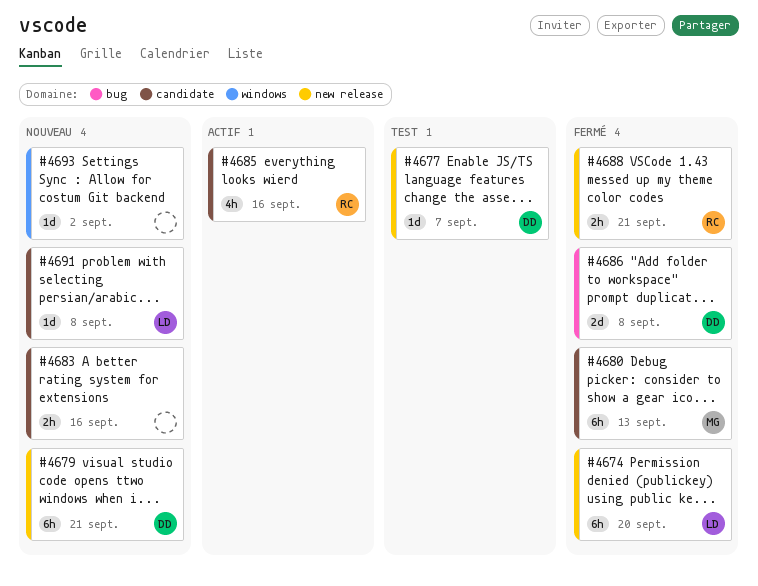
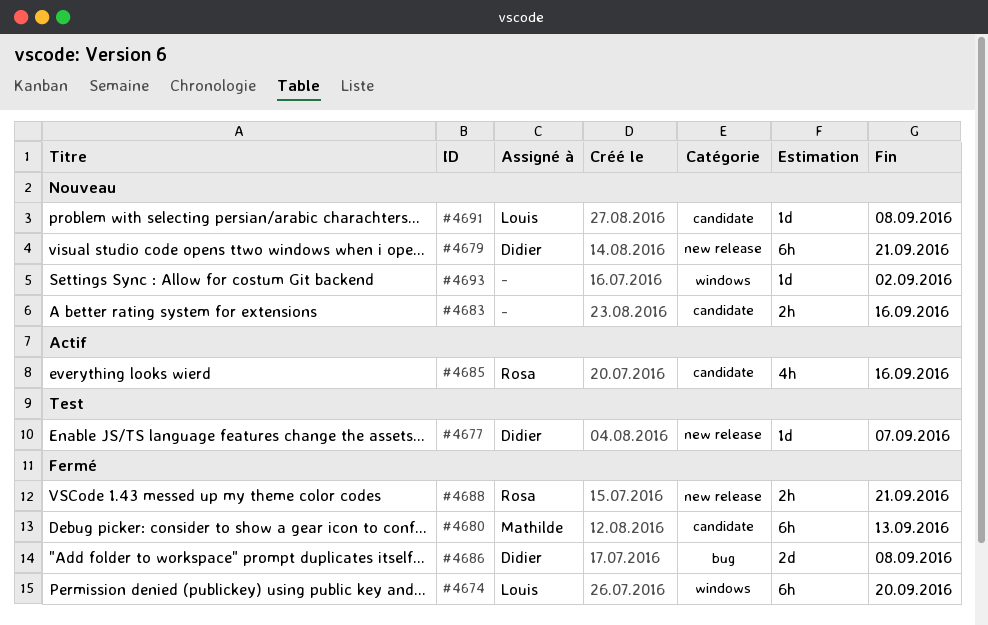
#4674, label: new release -> windows

